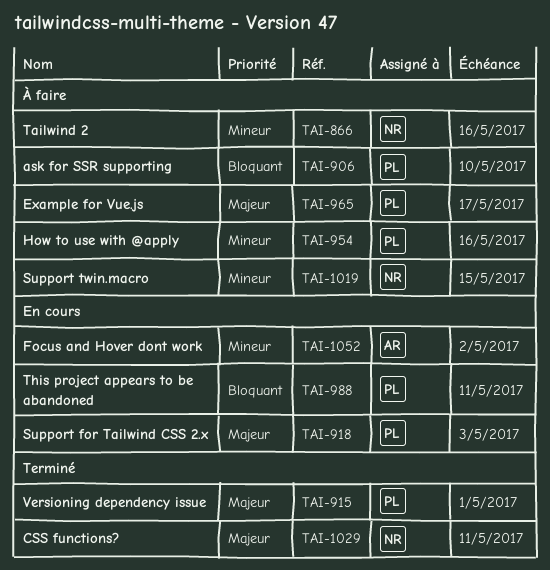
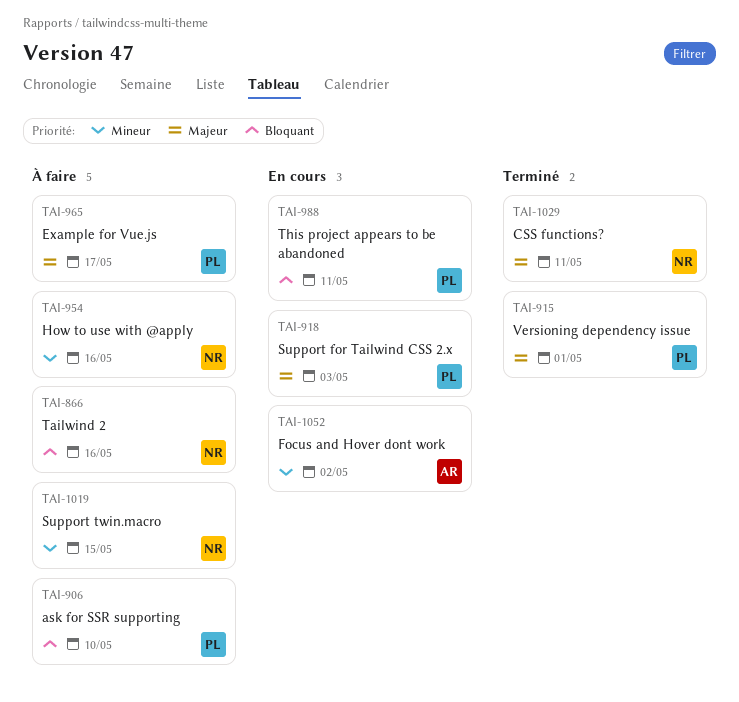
TAI-866, priority: Mineur -> Bloquant
TAI-954, owner: PL -> NR

